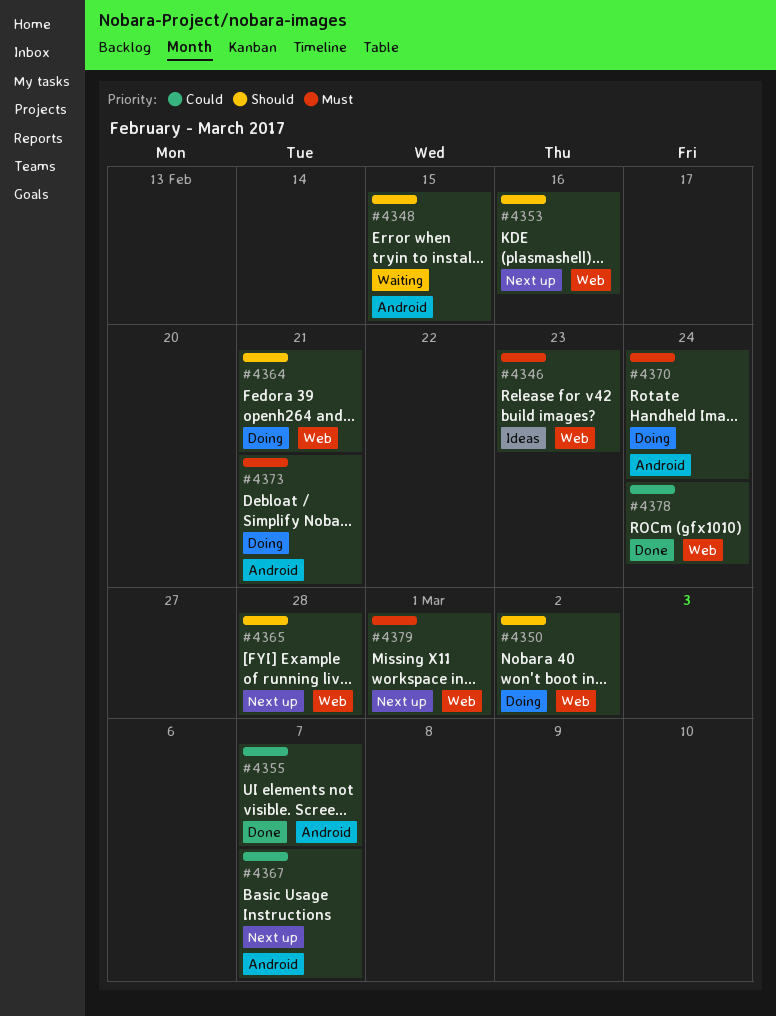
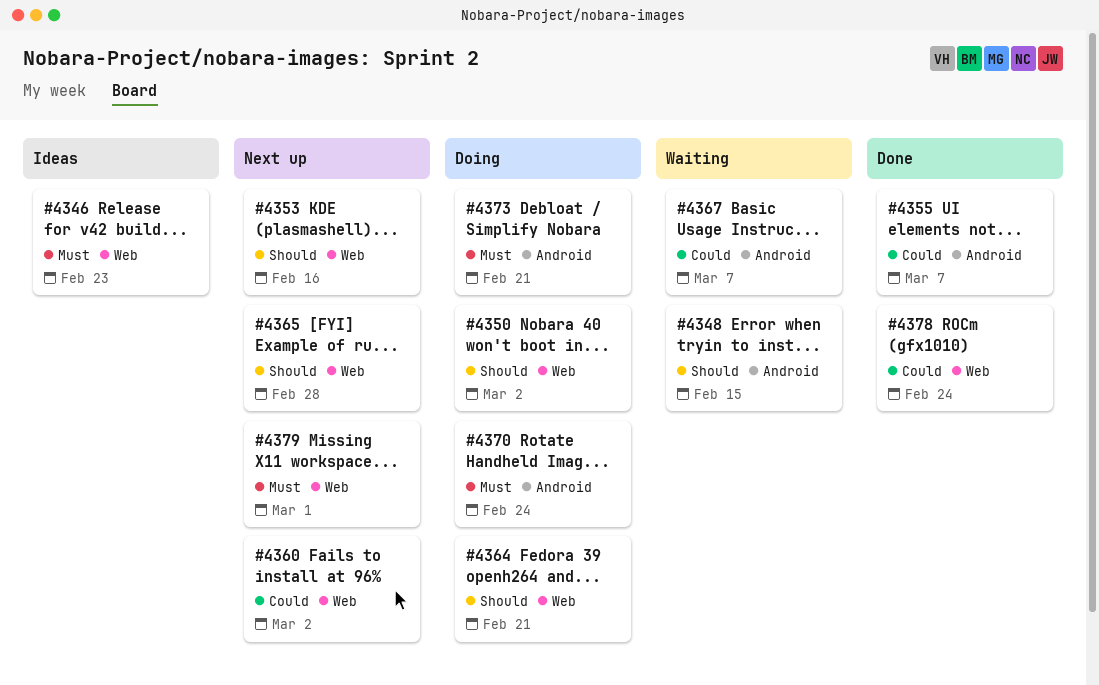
#4360: none -> present
#4367, status: Next up -> Waiting

